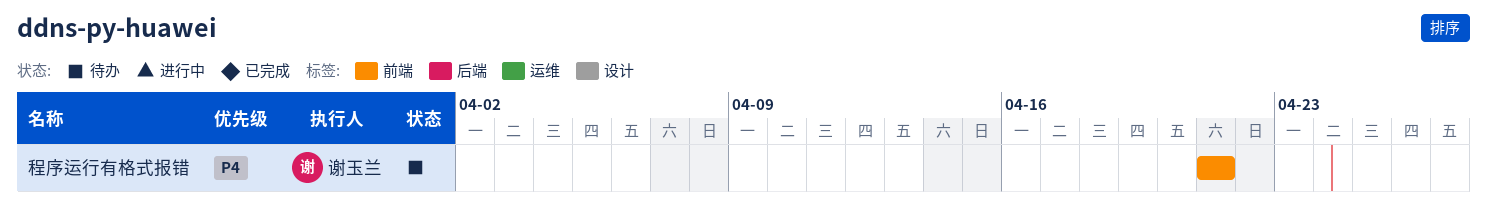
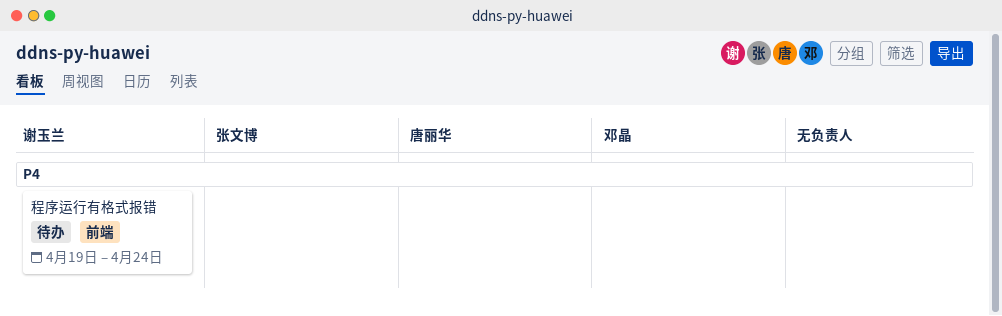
程序运行有格式报错, start: Apr 21 -> Apr 19
程序运行有格式报错, due: Apr 21 -> Apr 24

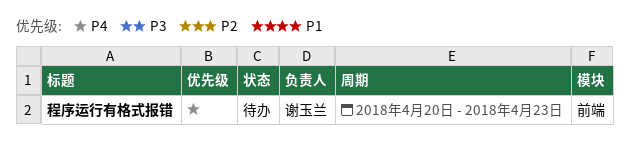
程序运行有格式报错, start: Apr 19 -> Apr 20
程序运行有格式报错, due: Apr 24 -> Apr 23

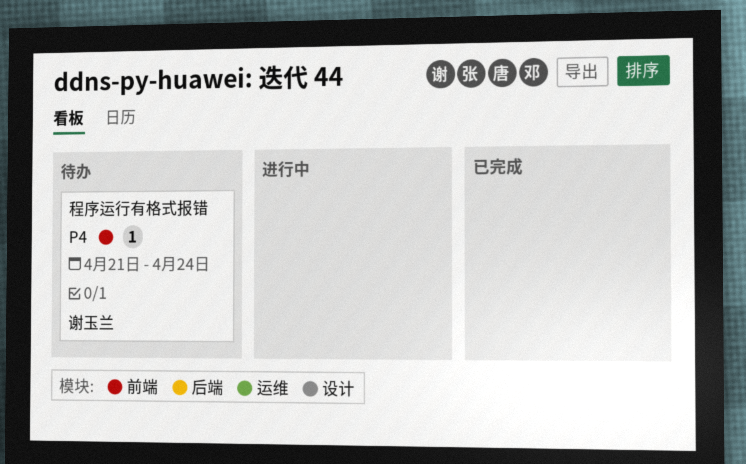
程序运行有格式报错, start: Apr 20 -> Apr 21
程序运行有格式报错, due: Apr 23 -> Apr 24

